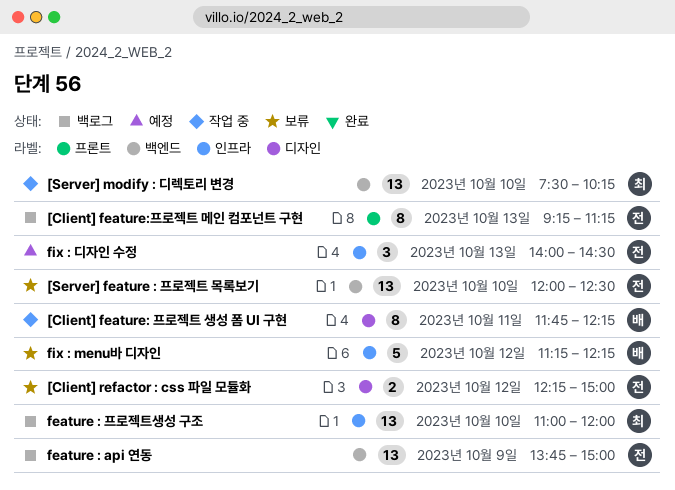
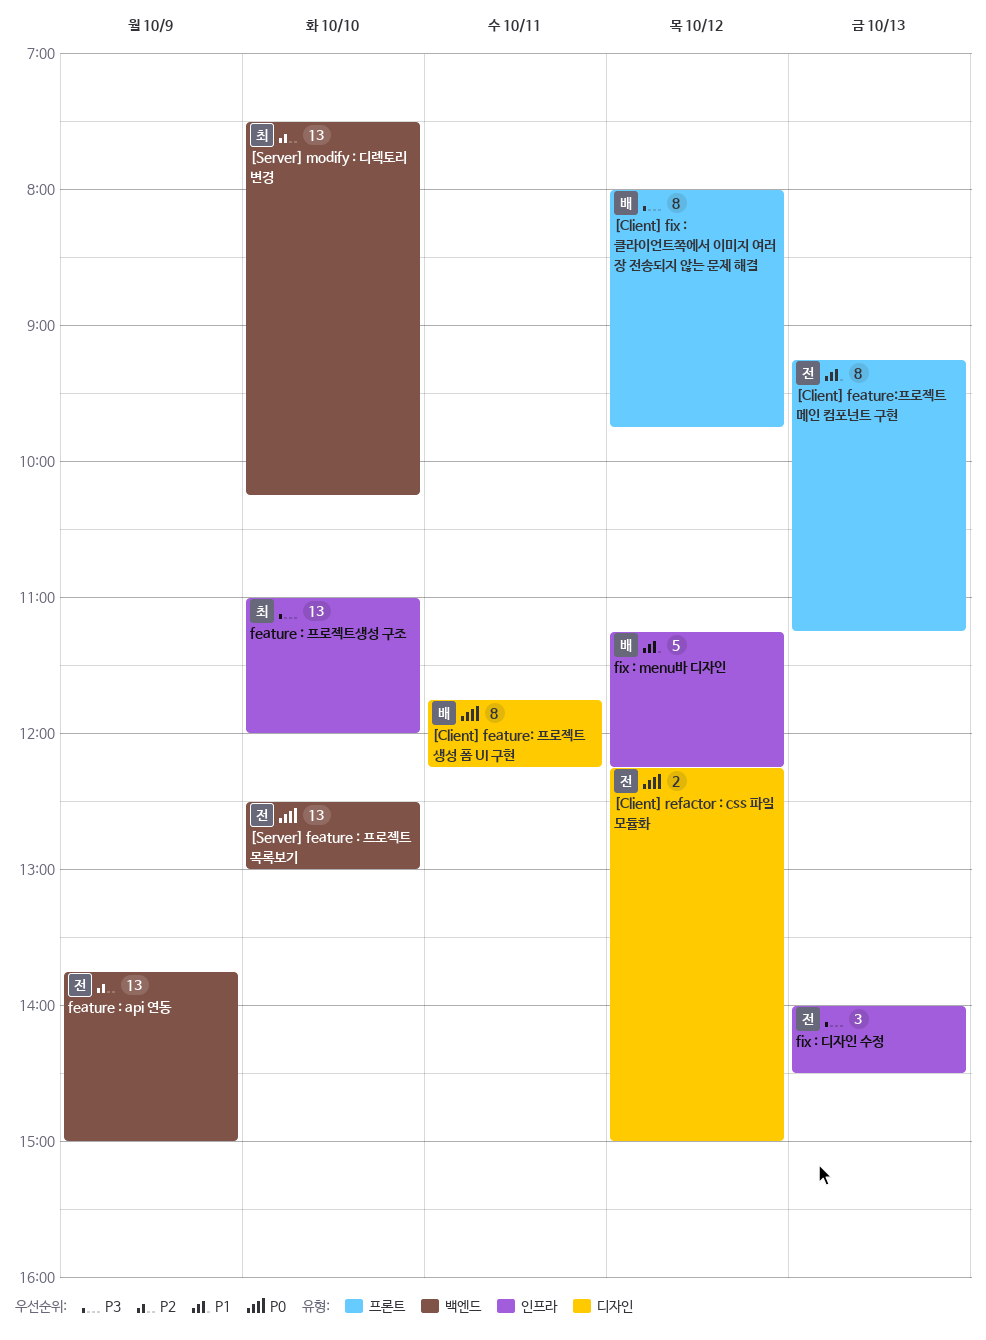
[Client] fix : 클라이언트쪽에서 이미지 여러 장 전송되지 않는 문제 해결: none -> present
[Server] feature : 프로젝트 목록보기, begins: 12:00 -> 12:30
[Server] feature : 프로젝트 목록보기, ends: 12:30 -> 13:00

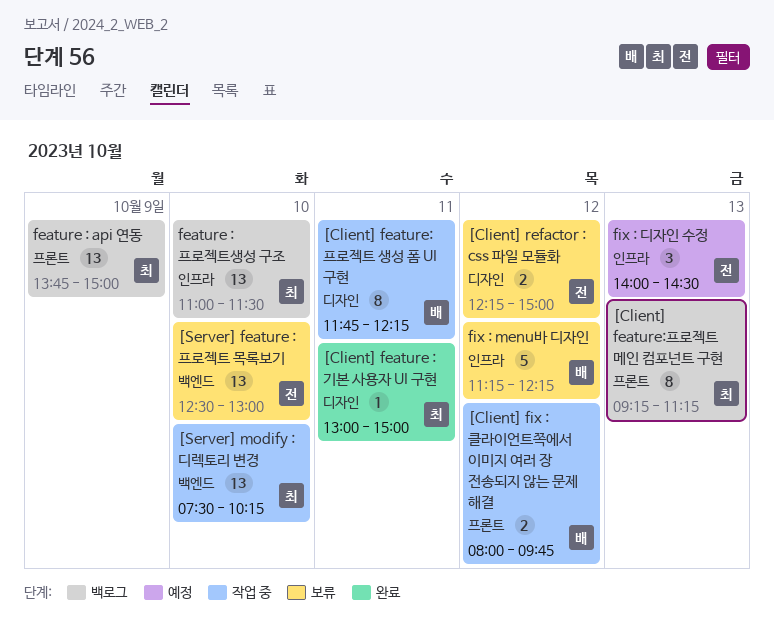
[Client] feature : 기본 사용자 UI 구현: none -> present
[Client] feature:프로젝트 메인 컴포넌트 구현, owner: 전 -> 최
[Client] fix : 클라이언트쪽에서 이미지 여러 장 전송되지 않는 문제 해결, estimate: 8 -> 2
feature : api 연동, owner: 전 -> 최
feature : api 연동, label: 백엔드 -> 프론트
feature : 프로젝트생성 구조, ends: 12:00 -> 11:30

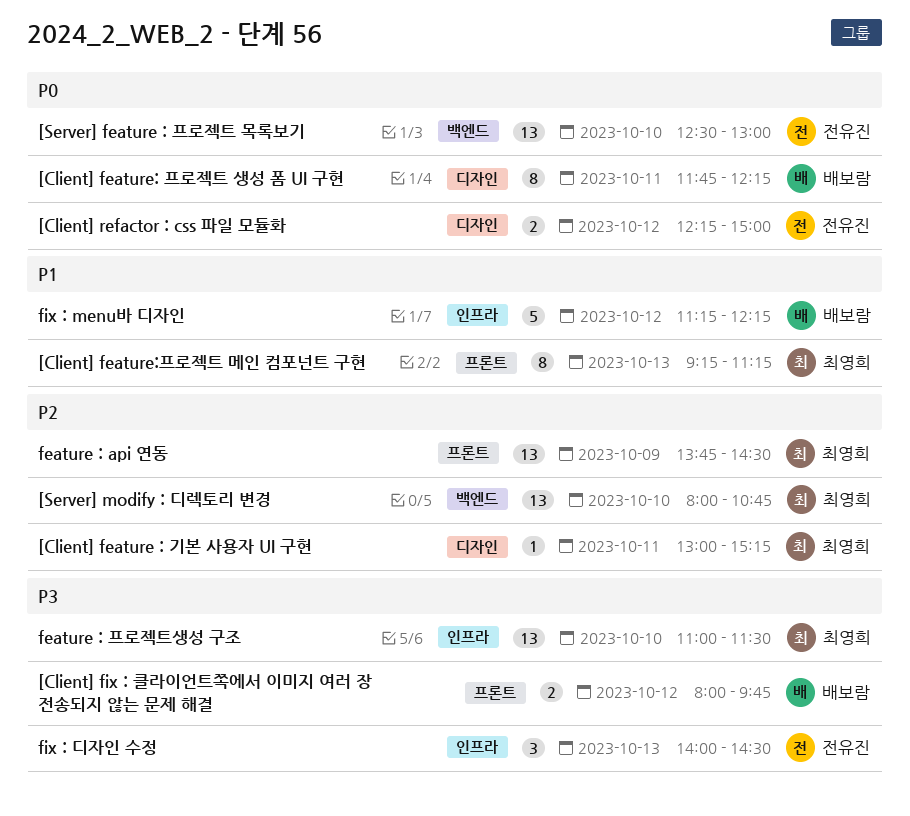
[Client] feature : 기본 사용자 UI 구현, ends: 15:00 -> 15:15
[Server] modify : 디렉토리 변경, begins: 07:30 -> 08:00
[Server] modify : 디렉토리 변경, ends: 10:15 -> 10:45
feature : api 연동, ends: 15:00 -> 14:30

